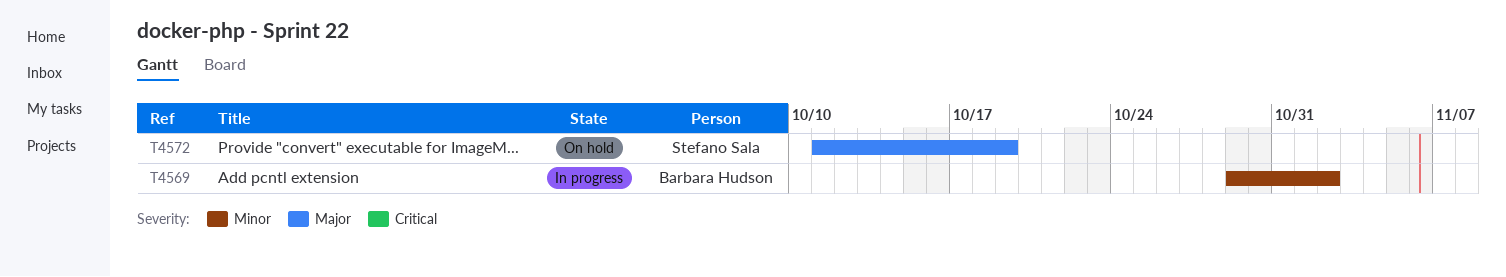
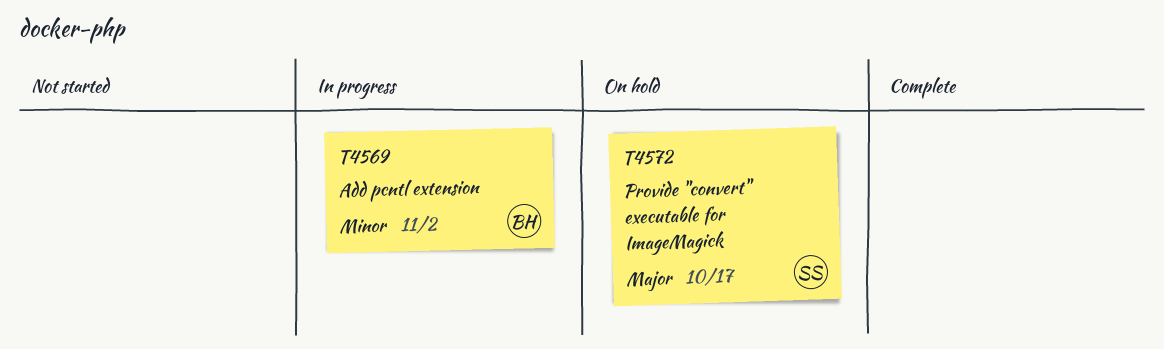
T4572, due: Oct 19 -> Oct 17

